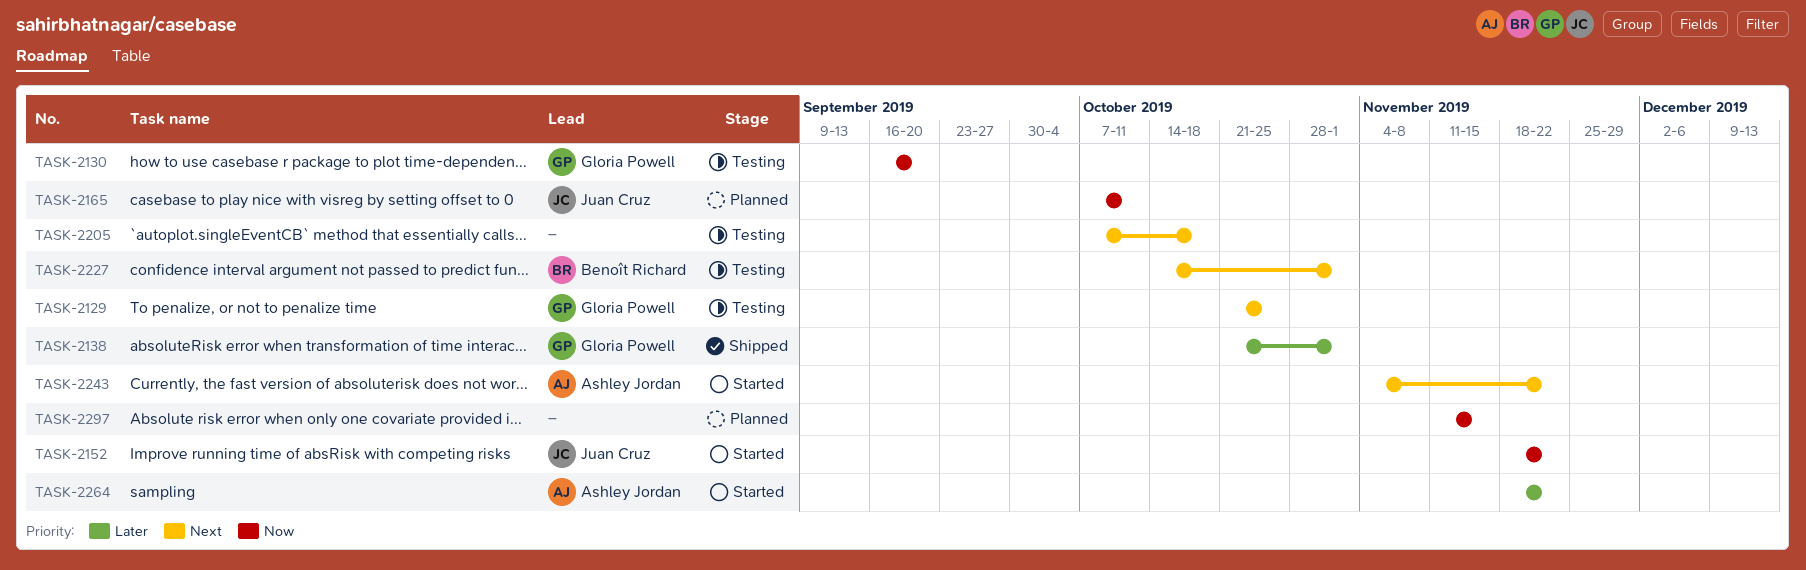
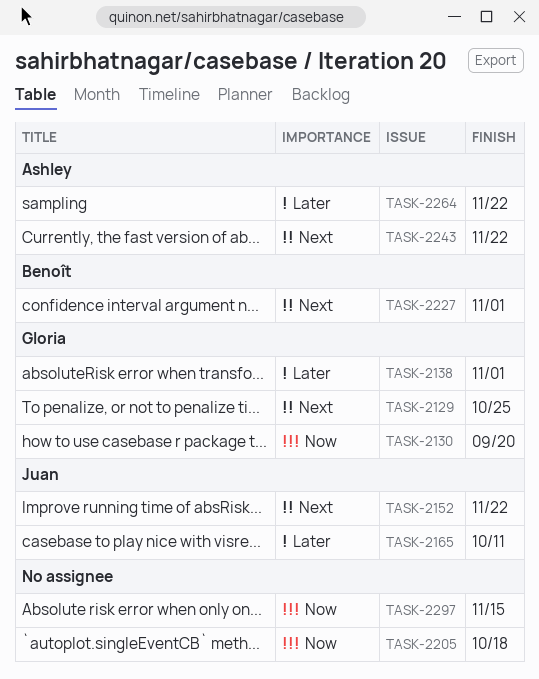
TASK-2152, priority: Now -> Next
TASK-2165, priority: Now -> Later
TASK-2205, priority: Next -> Now

